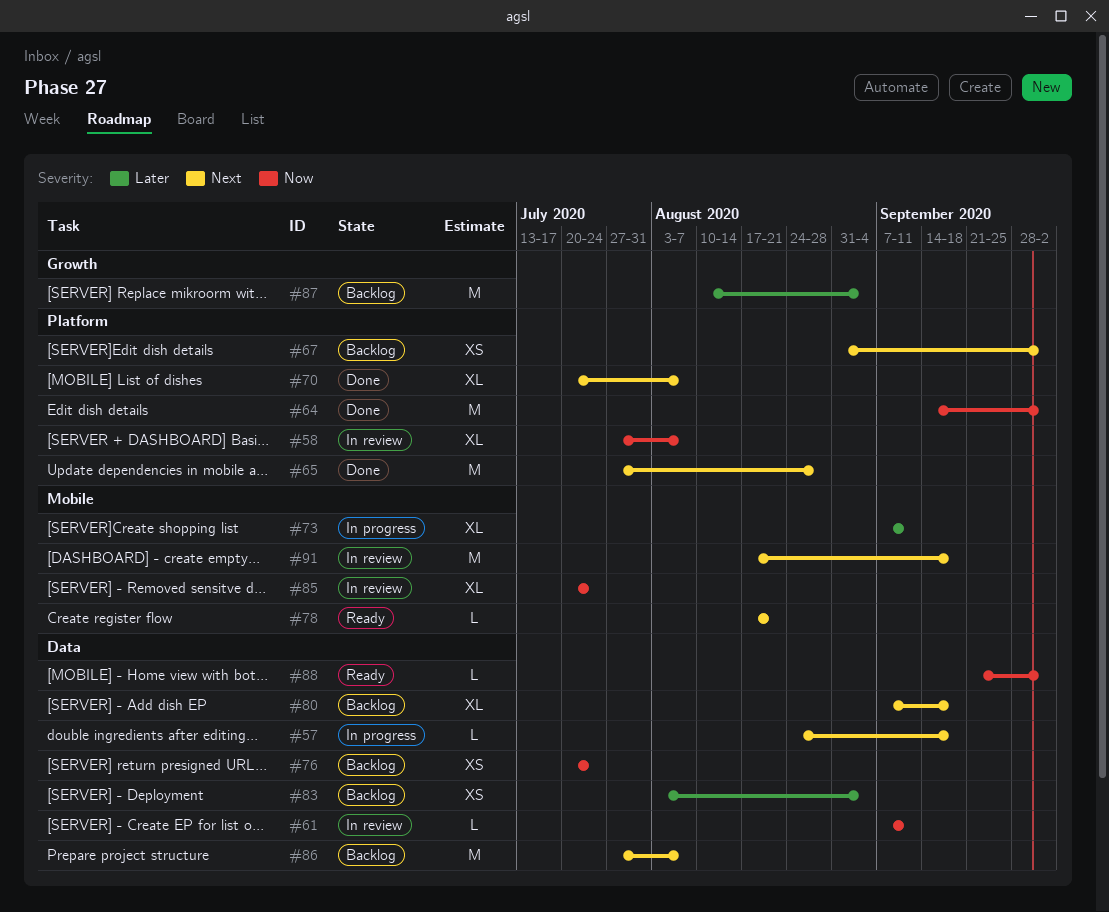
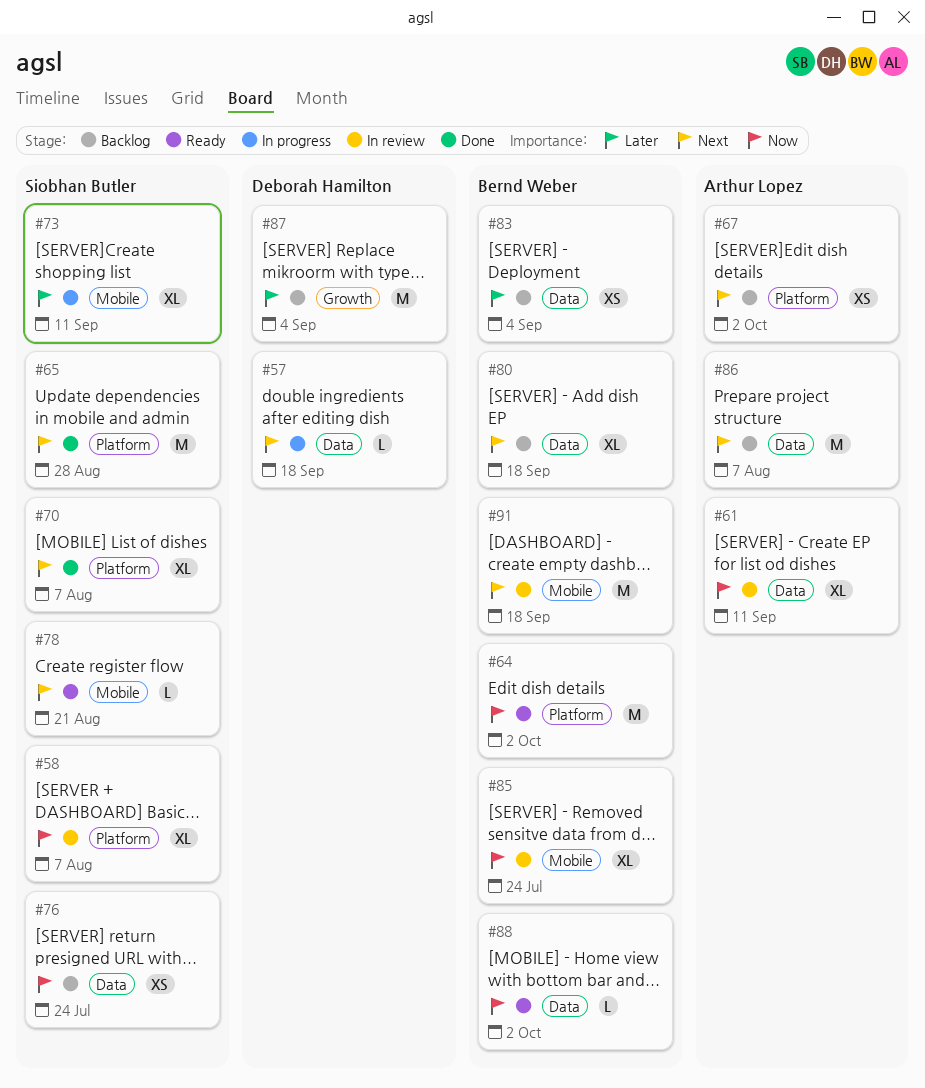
#61, estimate: L -> XL
#64, status: Done -> Ready

